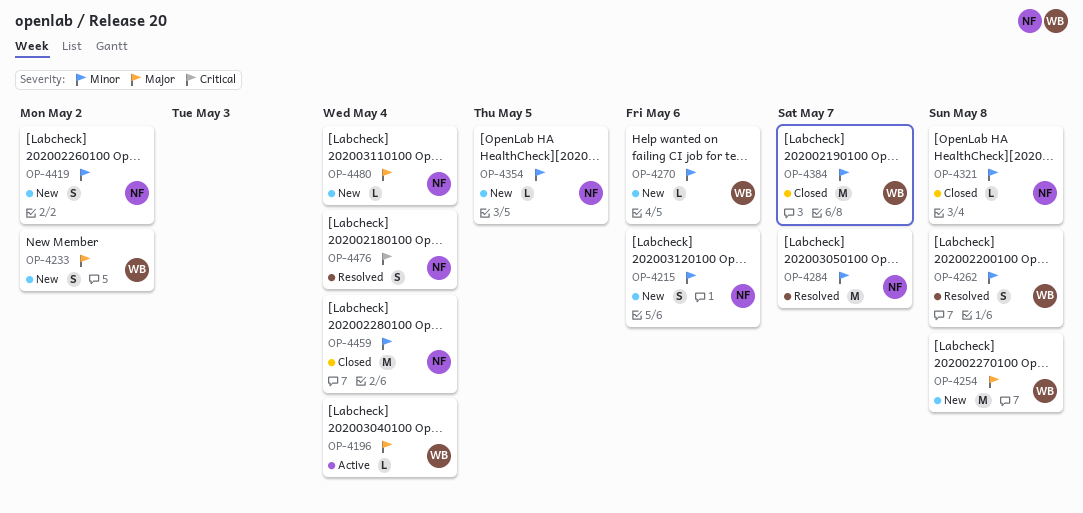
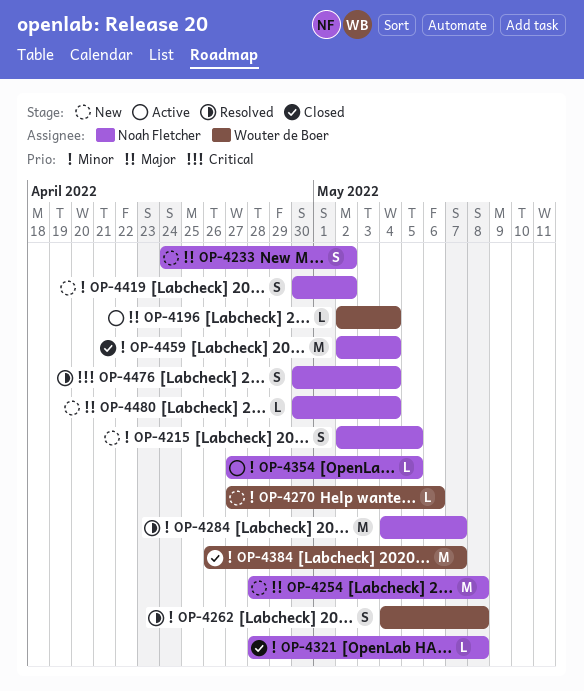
OP-4215, due: May 6 -> May 5
OP-4233, owner: Wouter de Boer -> Noah Fletcher
OP-4254, owner: Wouter de Boer -> Noah Fletcher
OP-4354, status: New -> Active

